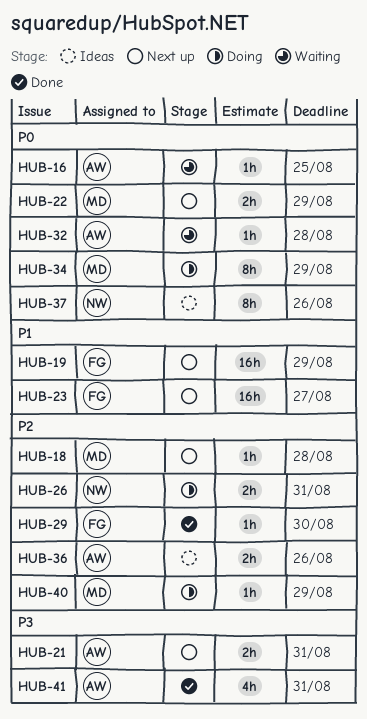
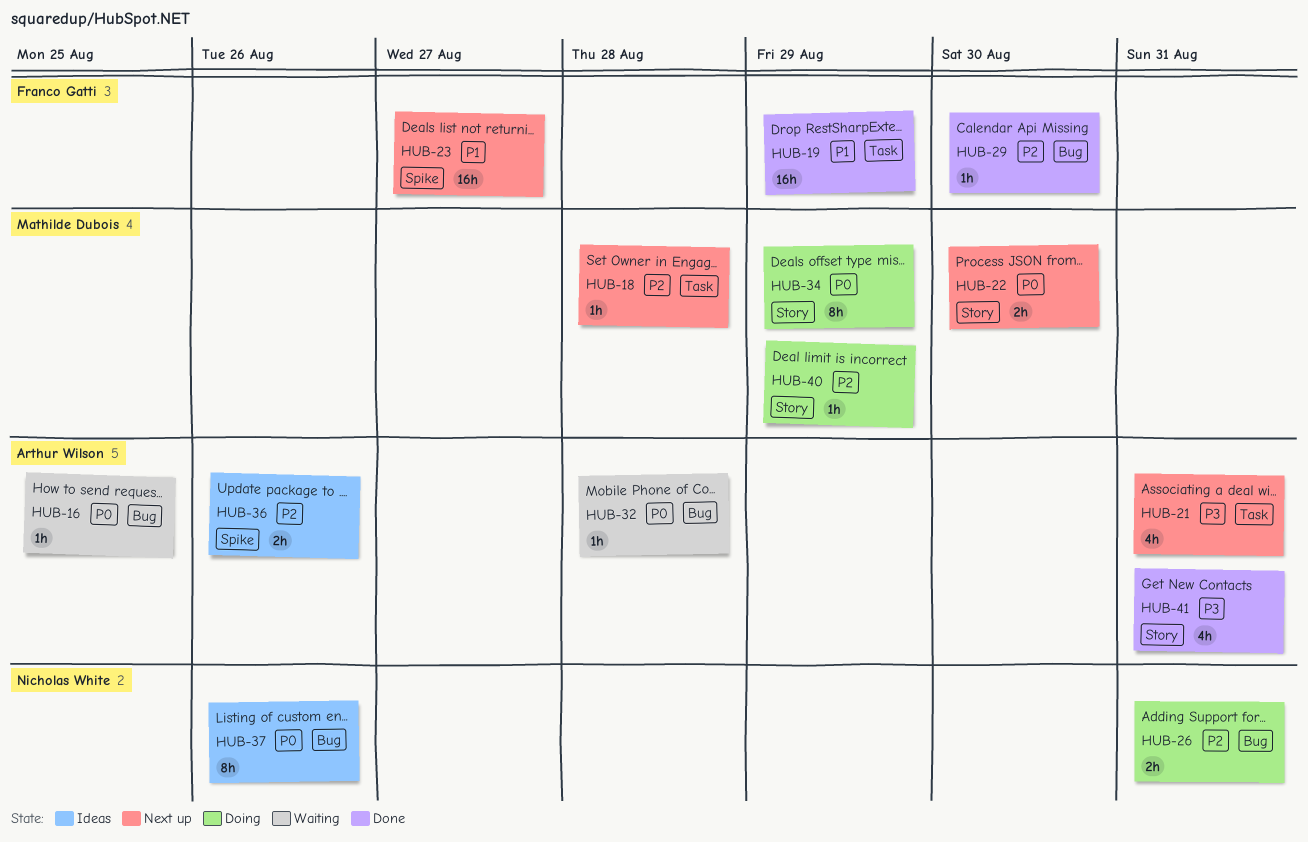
HUB-19, status: Next up -> Done
HUB-21, estimate: 2h -> 4h
HUB-22, due: Aug 29 -> Aug 30

